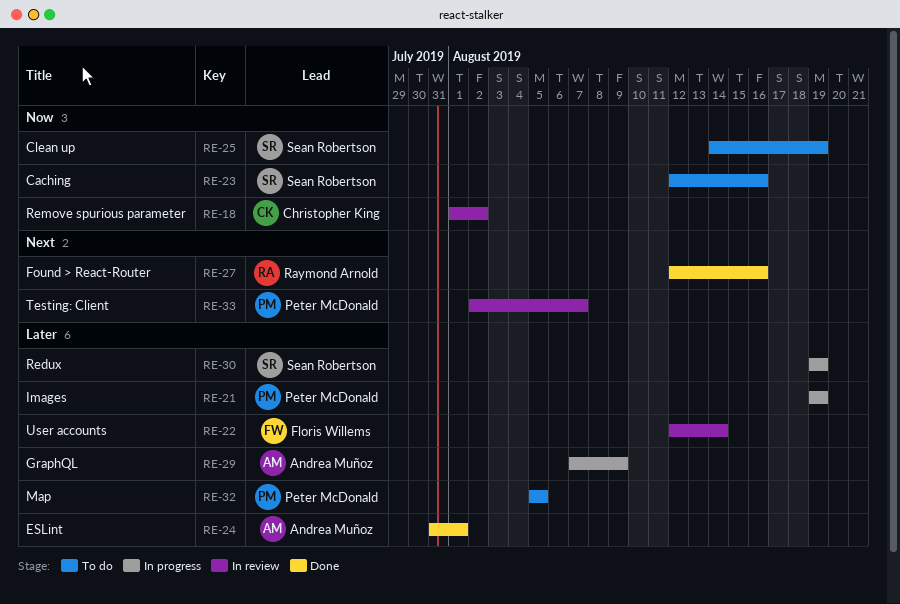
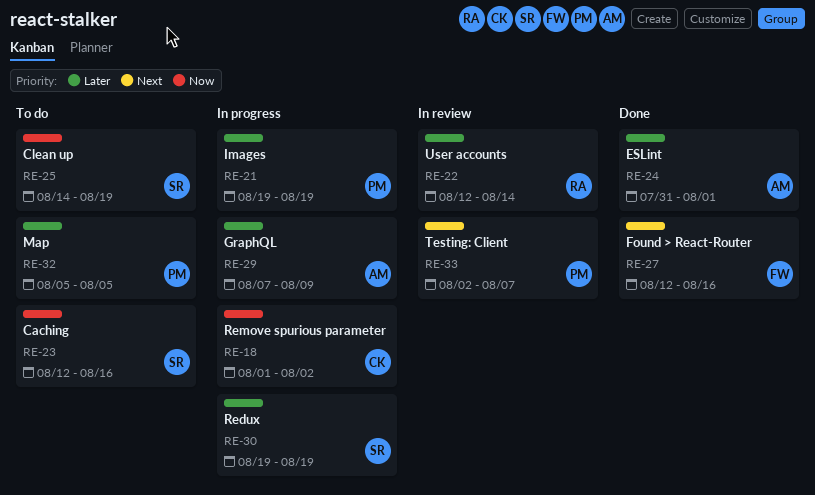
RE-18, status: In review -> In progress
RE-22, owner: Floris Willems -> Raymond Arnold
RE-27, owner: Raymond Arnold -> Floris Willems

